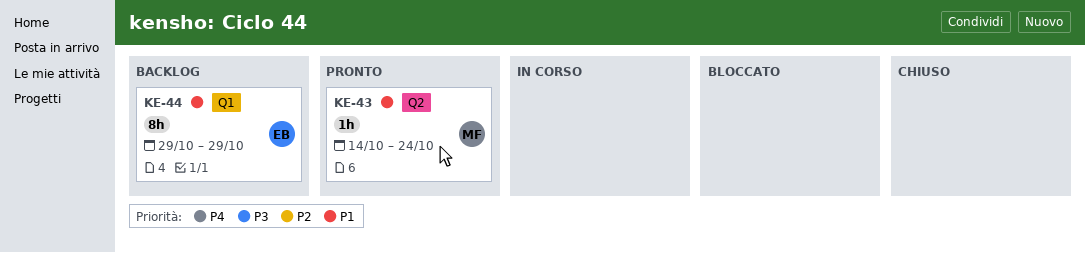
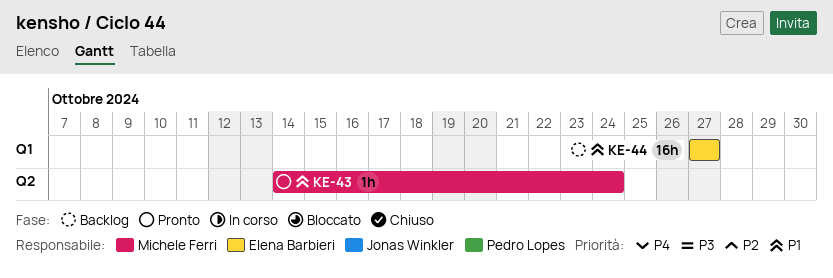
KE-44, estimate: 8h -> 16h
KE-44, start: Oct 29 -> Oct 27
KE-44, due: Oct 29 -> Oct 27

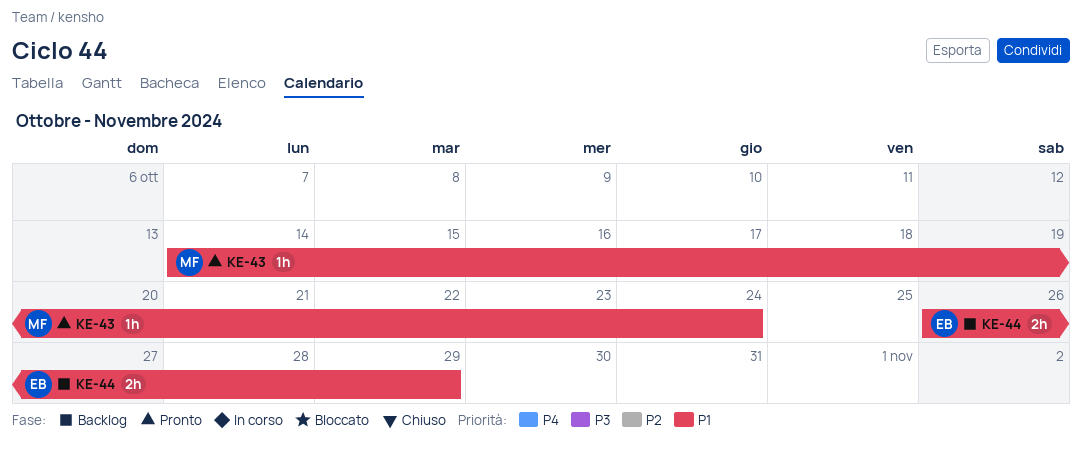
KE-44, estimate: 16h -> 2h
KE-44, start: Oct 27 -> Oct 26
KE-44, due: Oct 27 -> Oct 29

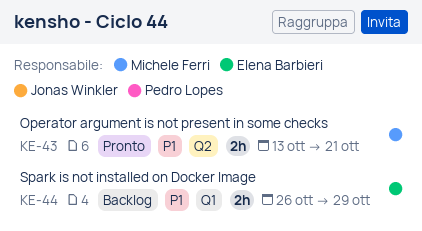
KE-43, estimate: 1h -> 2h
KE-43, start: Oct 14 -> Oct 13
KE-43, due: Oct 24 -> Oct 21

